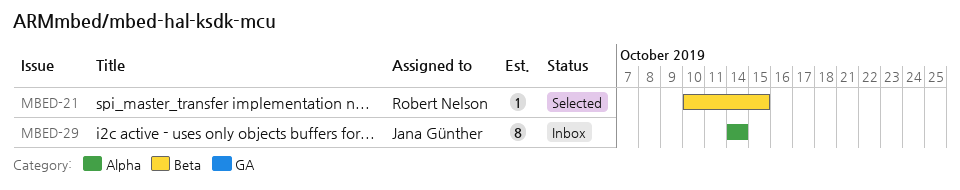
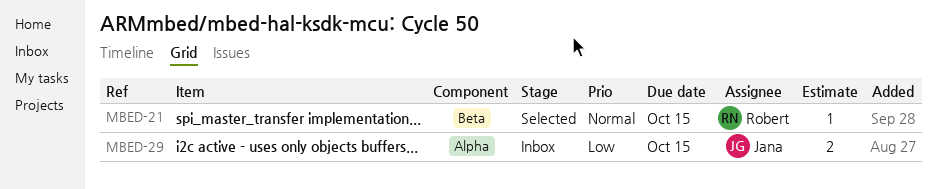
MBED-29, estimate: 8 -> 2
MBED-29, due: Oct 14 -> Oct 15

